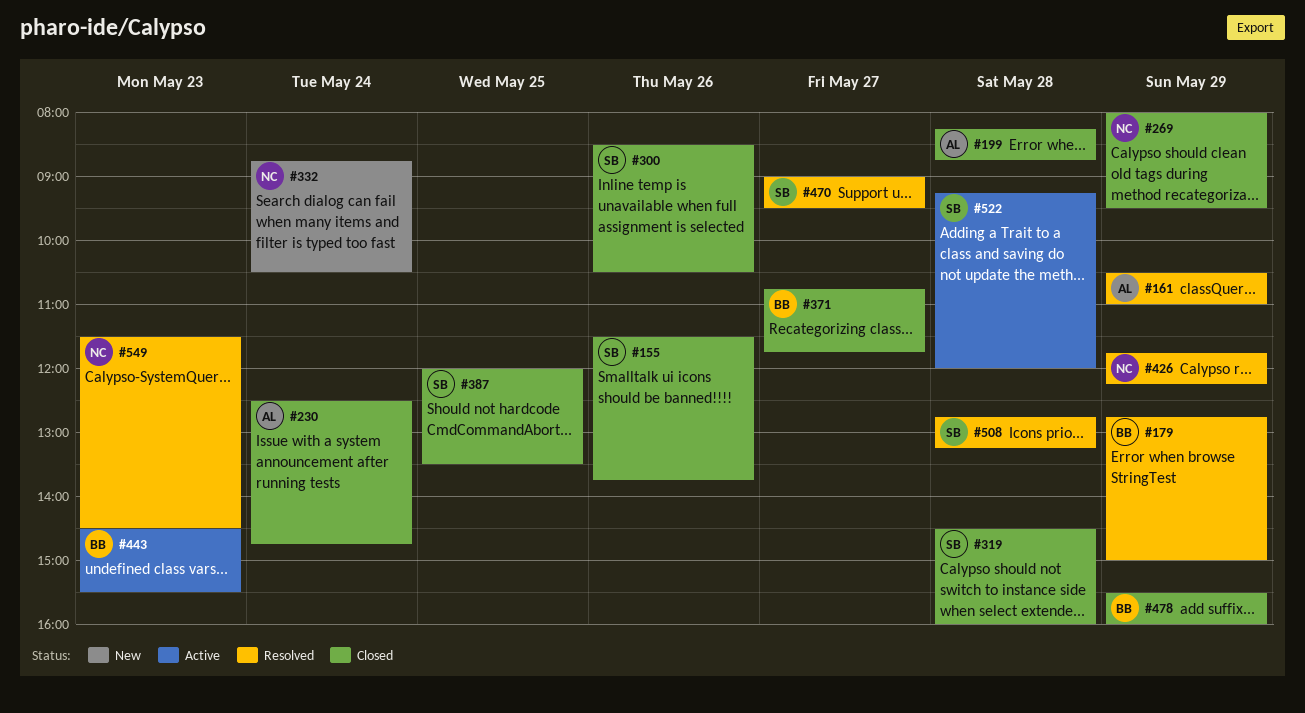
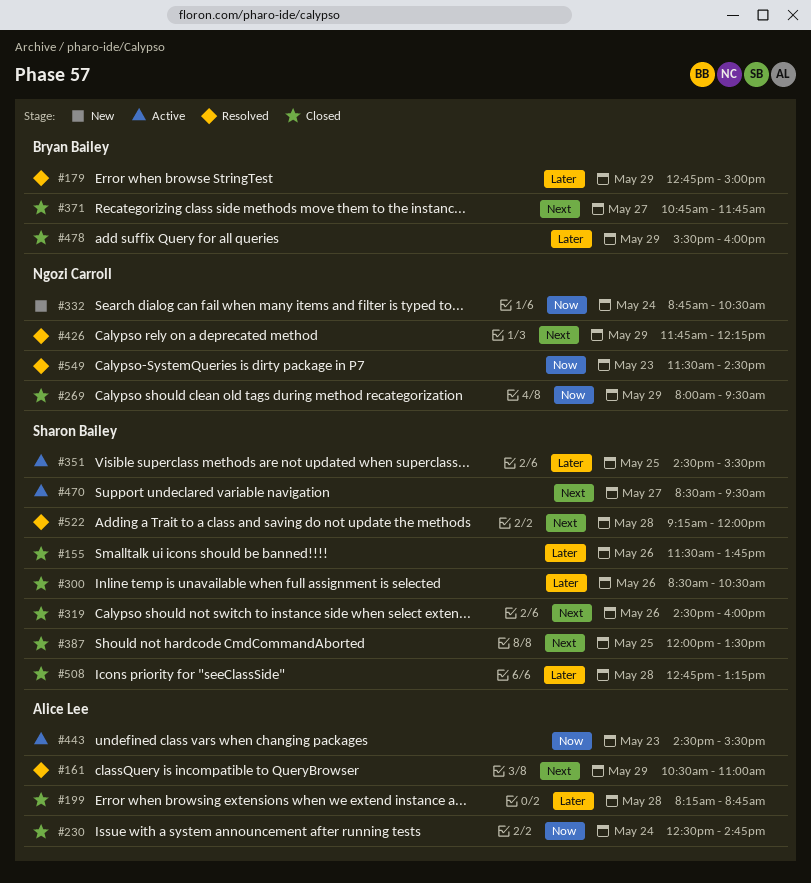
#319, day: May 28 -> May 26
#351: none -> present
#443, owner: Bryan Bailey -> Alice Lee
#470, status: Resolved -> Active
#470, begins: 09:00 -> 08:30
#508, status: Resolved -> Closed
#522, status: Active -> Resolved

